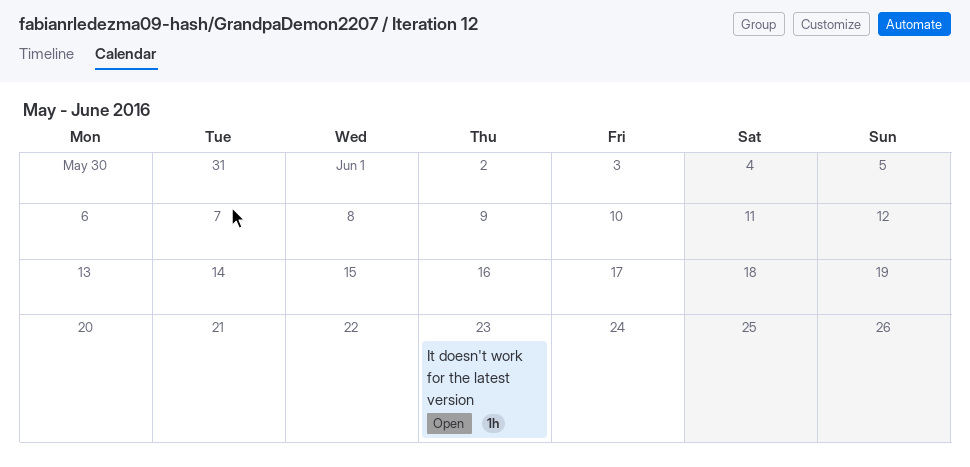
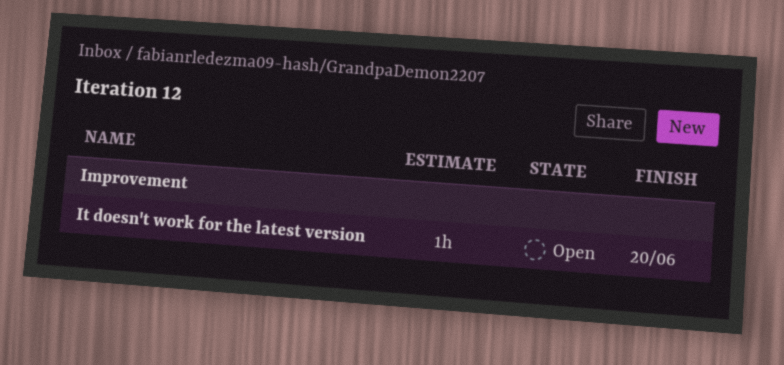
It doesn't work for the latest version, due: Jun 23 -> Jun 20

